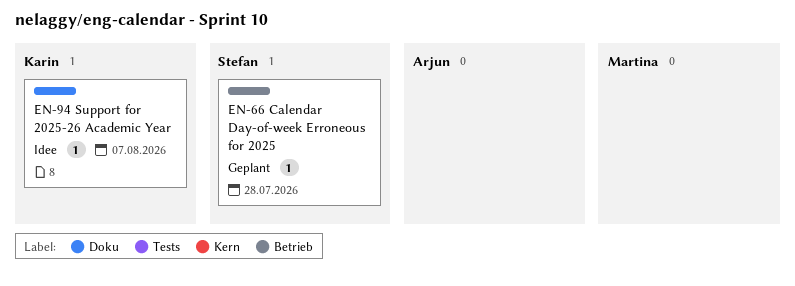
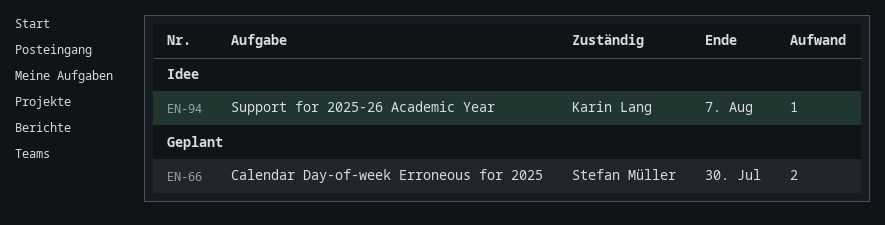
EN-66, estimate: 1 -> 2
EN-66, due: Jul 28 -> Jul 30

